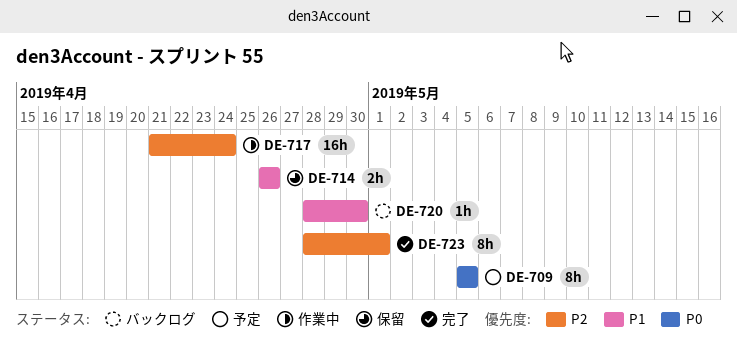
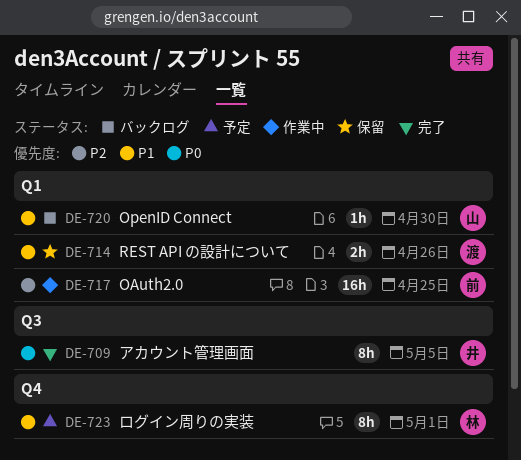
DE-709, status: 予定 -> 完了
DE-717, due: Apr 24 -> Apr 25
DE-723, status: 完了 -> 予定
DE-723, priority: P2 -> P1

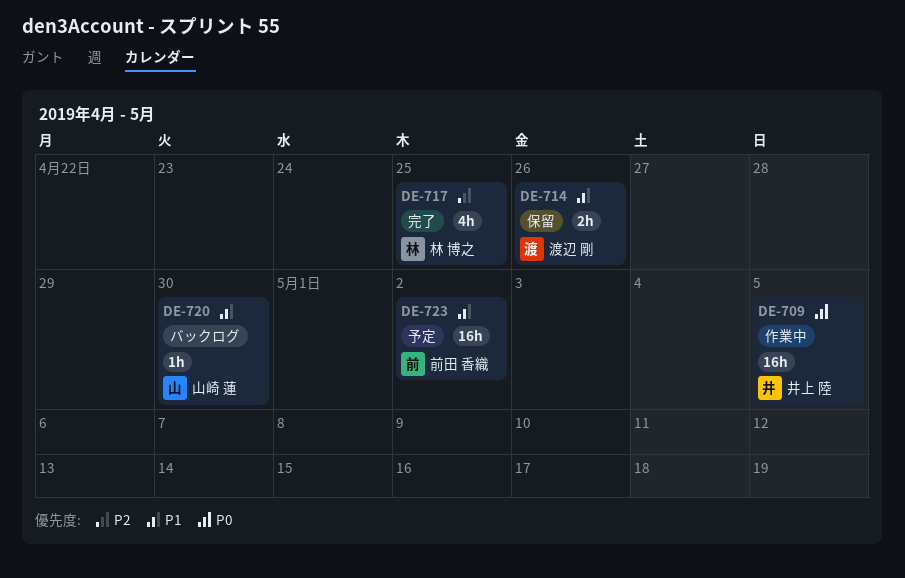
DE-709, status: 完了 -> 作業中
DE-709, estimate: 8h -> 16h
DE-717, status: 作業中 -> 完了
DE-717, owner: 前田 香織 -> 林 博之
DE-717, estimate: 16h -> 4h
DE-723, owner: 林 博之 -> 前田 香織
DE-723, estimate: 8h -> 16h
DE-723, due: May 1 -> May 2

